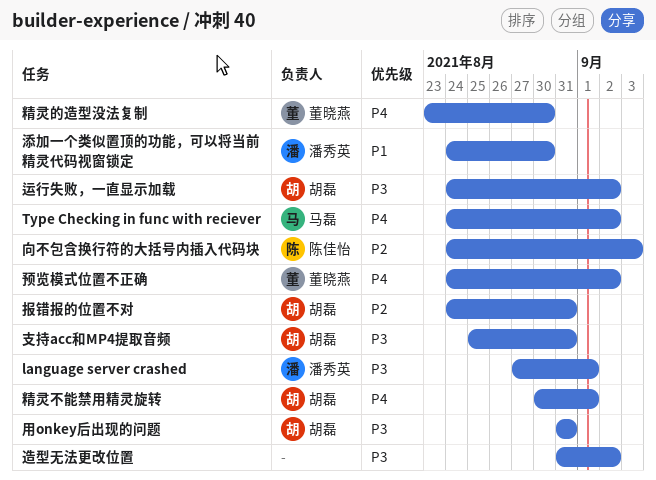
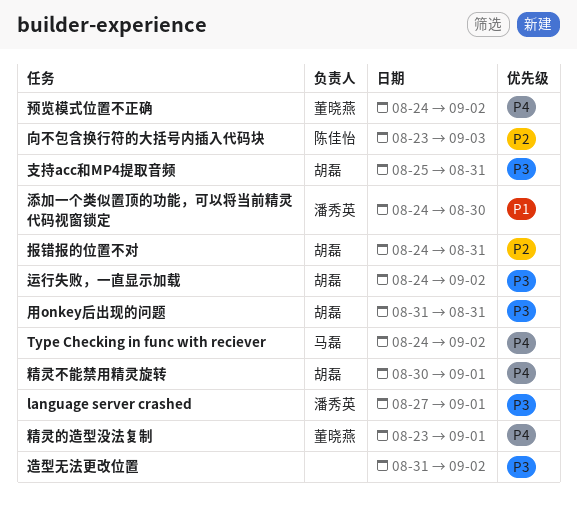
向不包含换行符的大括号内插入代码块, start: Aug 24 -> Aug 23
精灵的造型没法复制, due: Aug 30 -> Sep 1

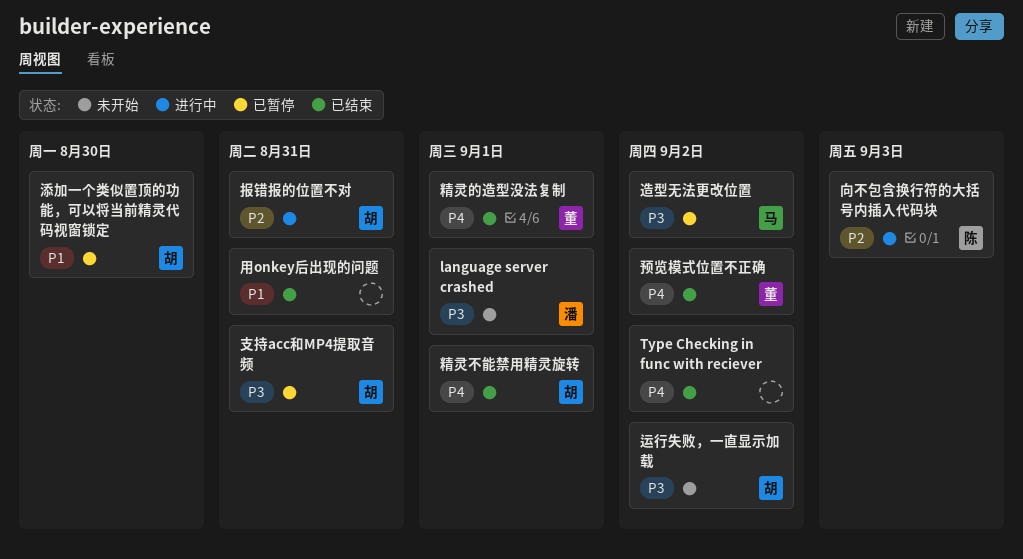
Type Checking in func with reciever, owner: 马磊 -> none
添加一个类似置顶的功能，可以将当前精灵代码视窗锁定, owner: 潘秀英 -> 胡磊
用onkey后出现的问题, owner: 胡磊 -> none
用onkey后出现的问题, priority: P3 -> P1
造型无法更改位置, owner: none -> 马磊

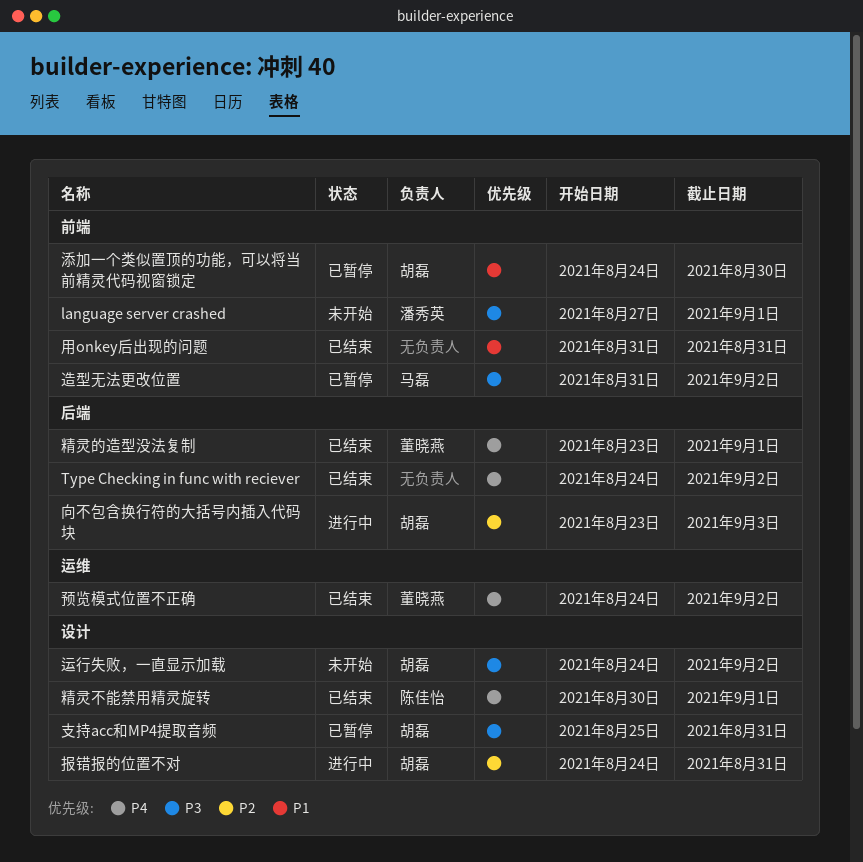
向不包含换行符的大括号内插入代码块, owner: 陈佳怡 -> 胡磊
精灵不能禁用精灵旋转, owner: 胡磊 -> 陈佳怡

